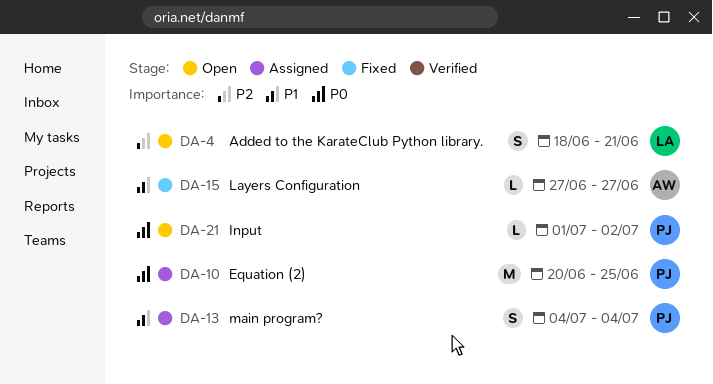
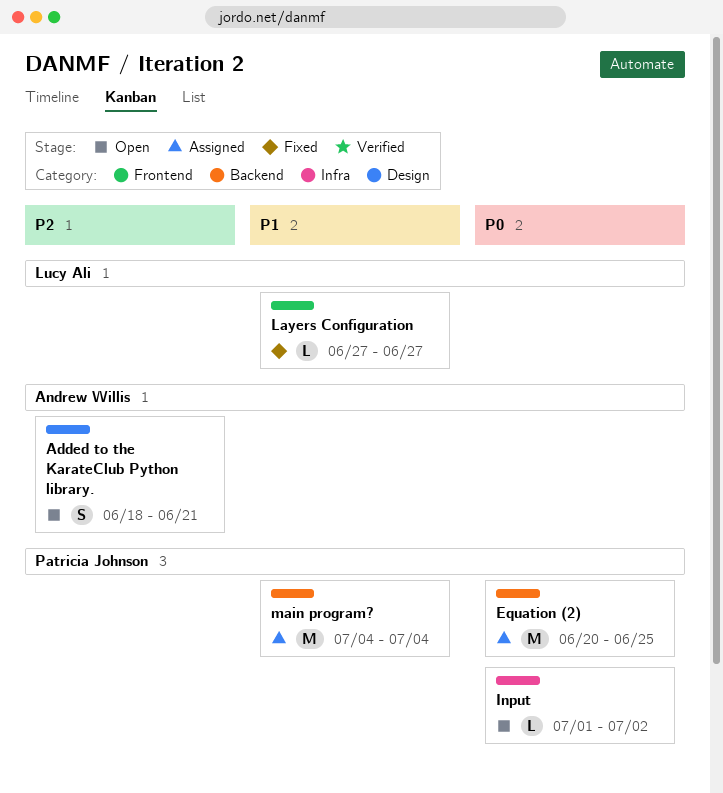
Added to the KarateClub Python library., owner: Lucy Ali -> Andrew Willis
Layers Configuration, owner: Andrew Willis -> Lucy Ali
main program?, estimate: S -> M

